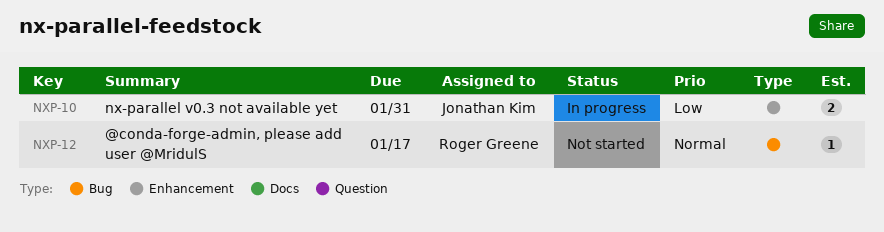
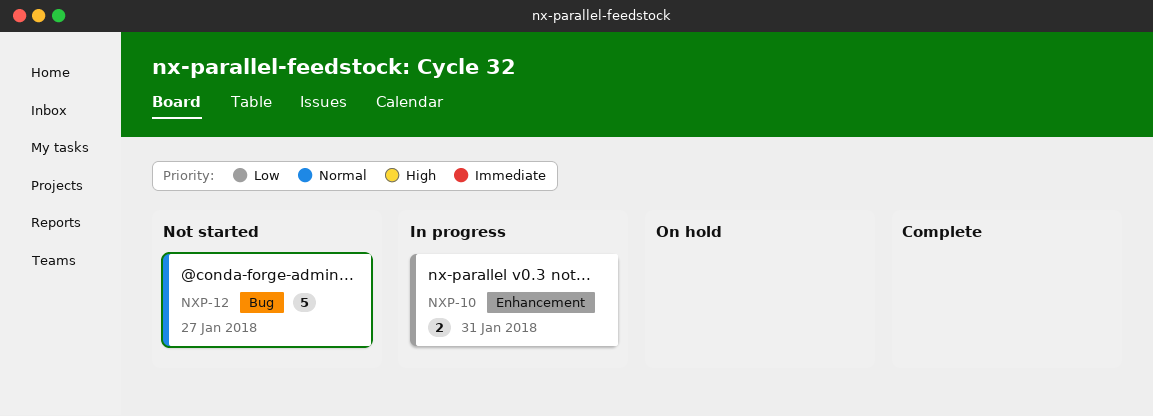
NXP-12, estimate: 1 -> 5
NXP-12, due: Jan 17 -> Jan 27

